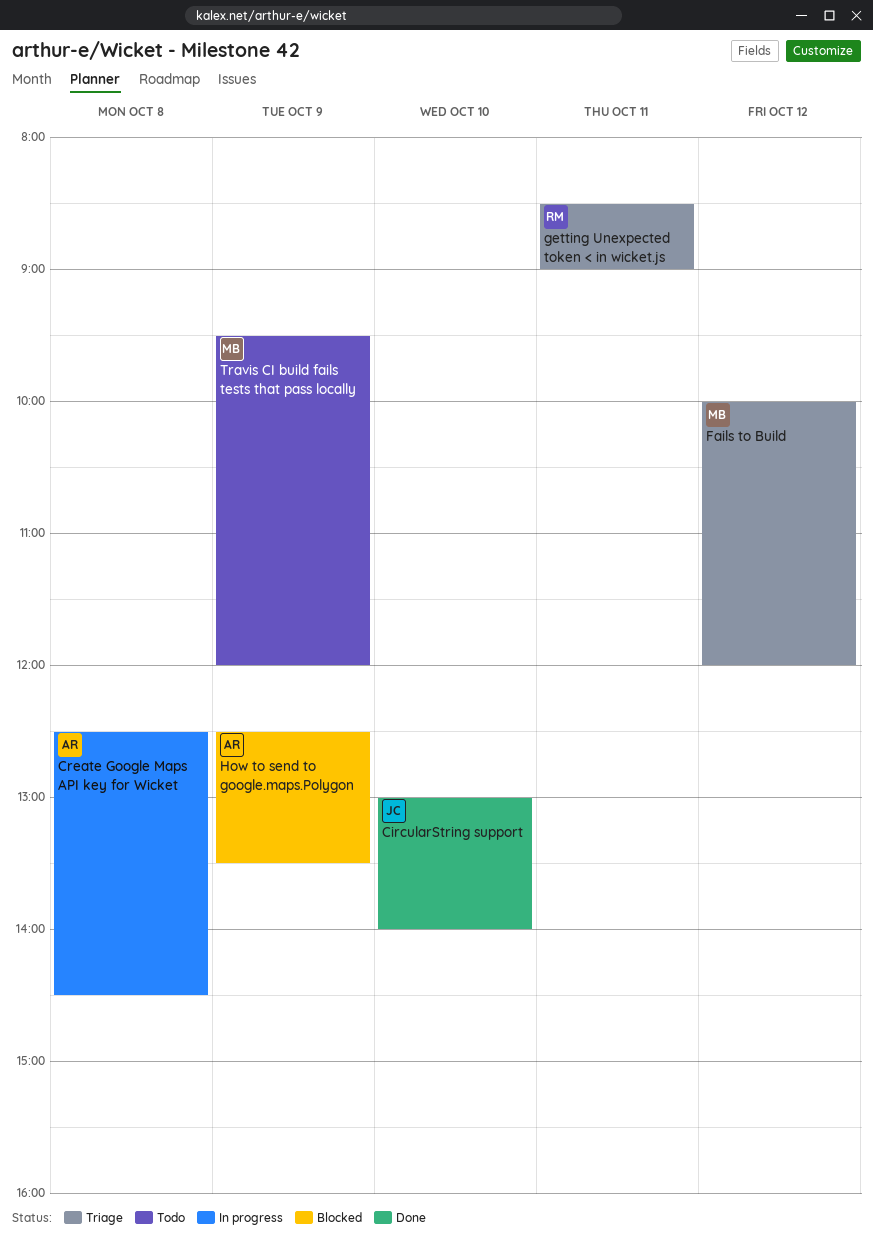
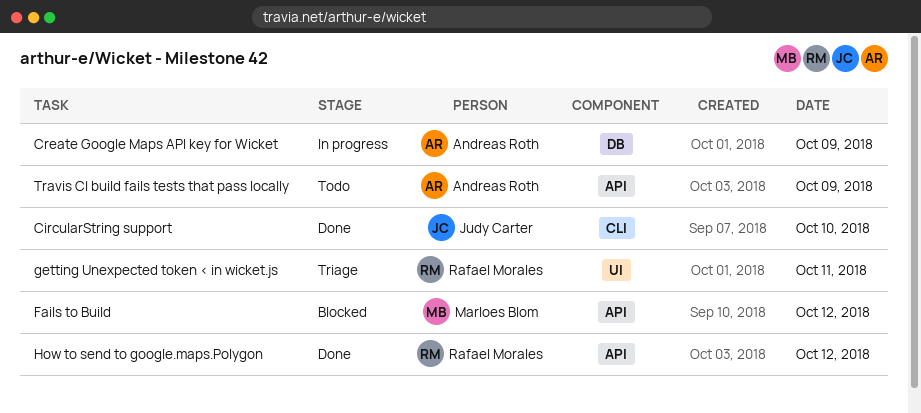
Create Google Maps API key for Wicket, day: Oct 8 -> Oct 9
Fails to Build, status: Triage -> Blocked
How to send to google.maps.Polygon, status: Blocked -> Done
How to send to google.maps.Polygon, owner: Andreas Roth -> Rafael Morales
How to send to google.maps.Polygon, day: Oct 9 -> Oct 12
Travis CI build fails tests that pass locally, owner: Marloes Blom -> Andreas Roth

